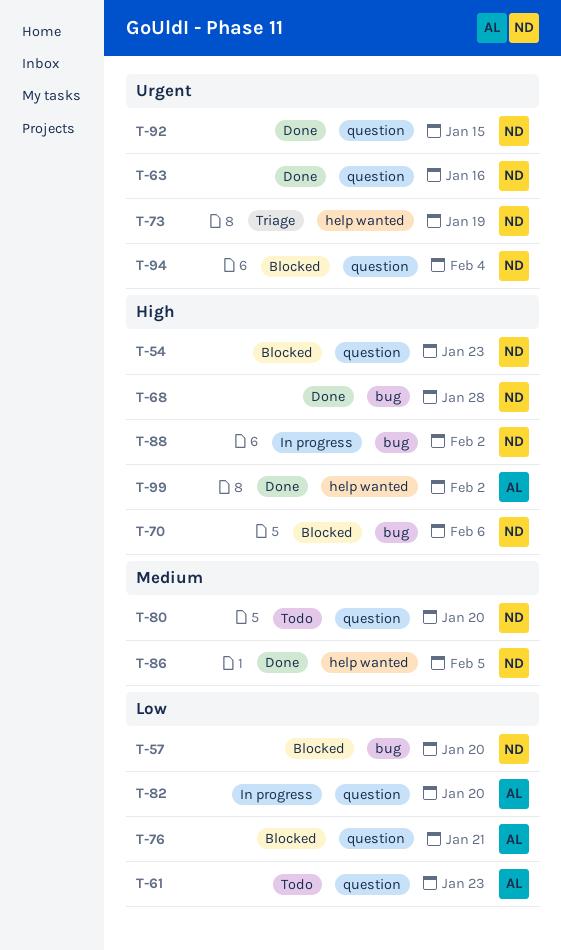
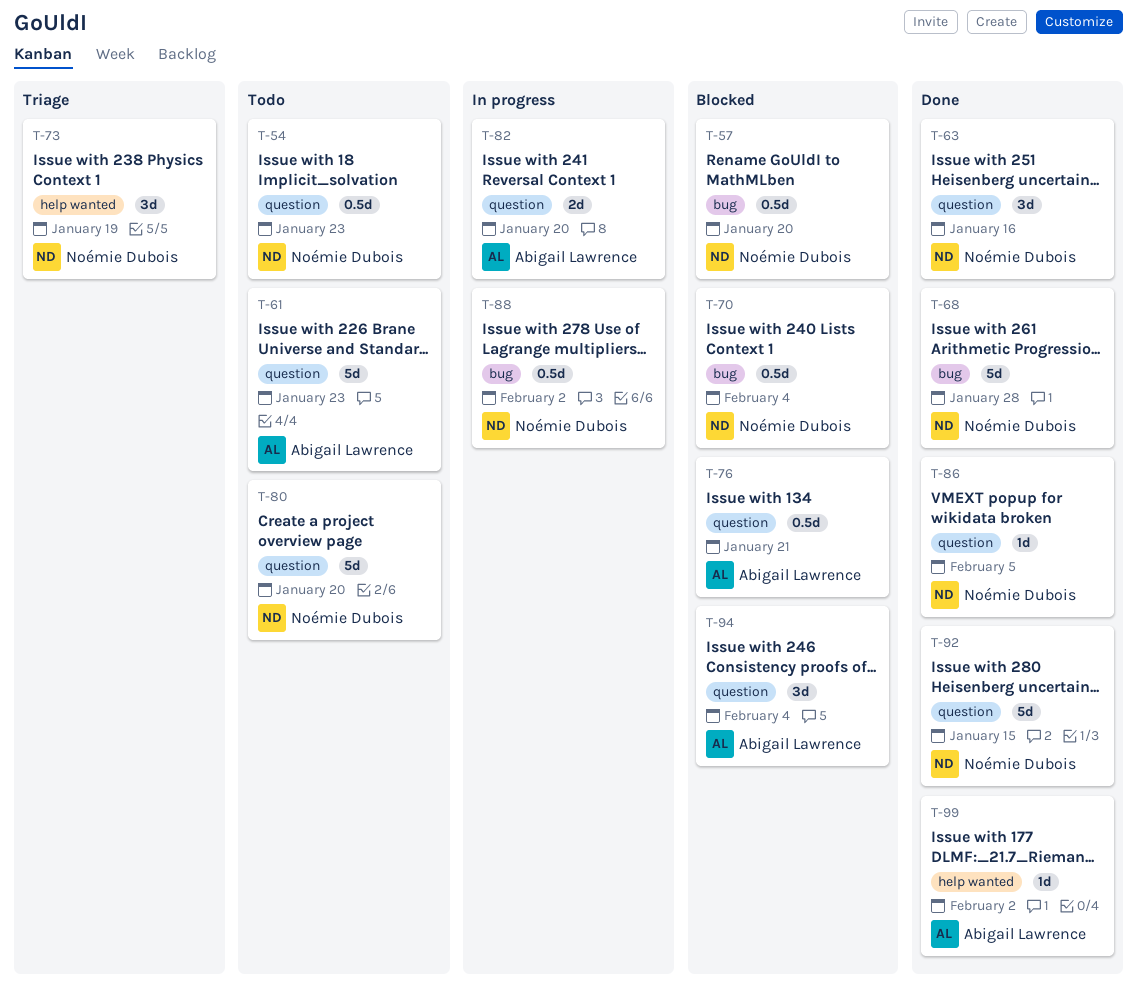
T-54, status: Blocked -> Todo
T-70, due: Feb 6 -> Feb 4
T-86, label: help wanted -> question
T-94, owner: Noémie Dubois -> Abigail Lawrence

